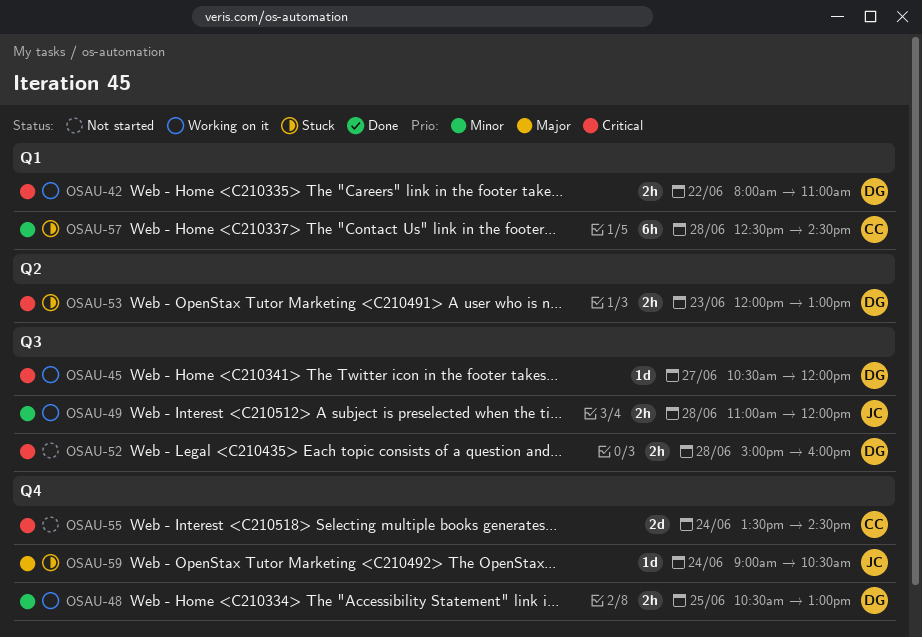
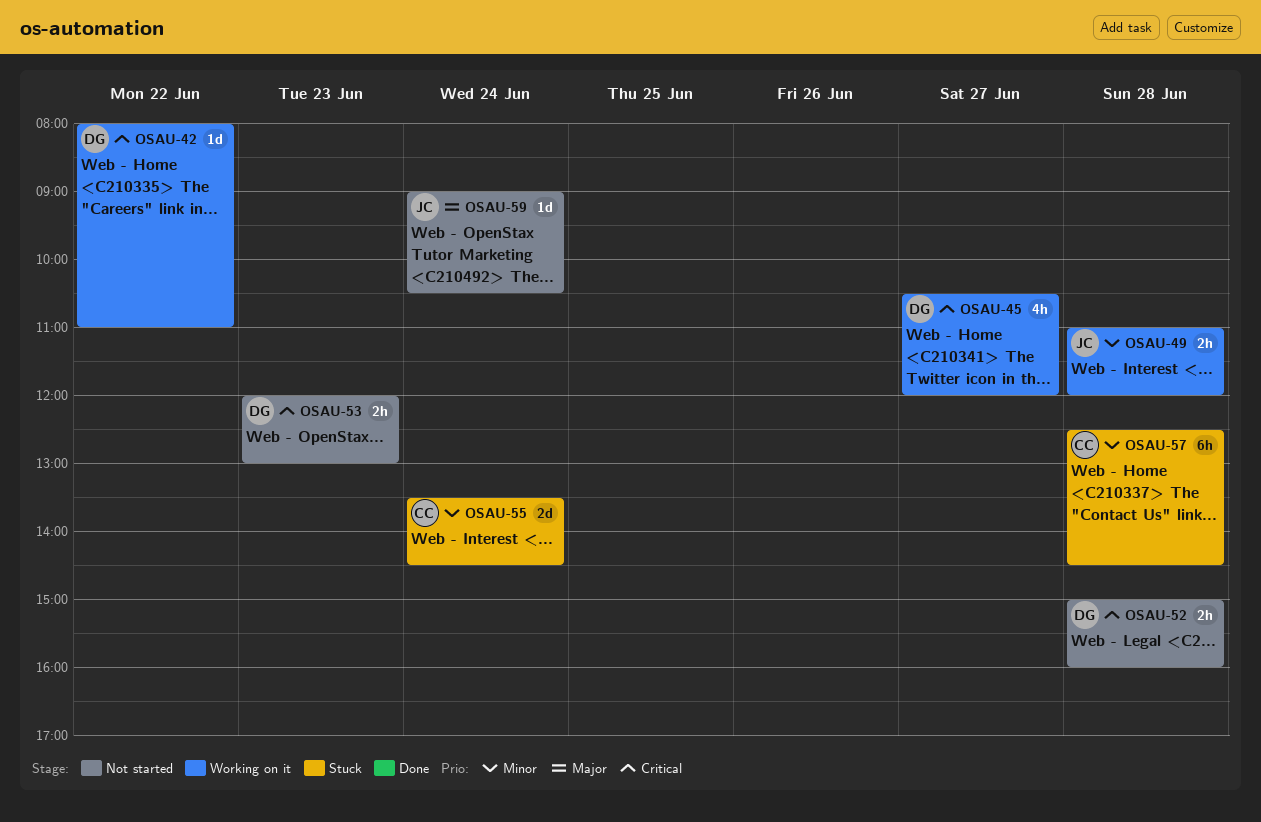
OSAU-42, estimate: 2h -> 1d
OSAU-45, estimate: 1d -> 4h
OSAU-48: present -> none
OSAU-53, status: Stuck -> Not started
OSAU-55, status: Not started -> Stuck
OSAU-55, priority: Critical -> Minor
OSAU-59, status: Stuck -> Not started

